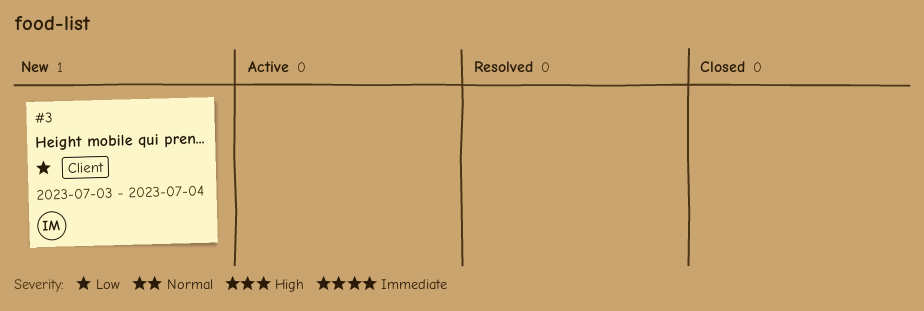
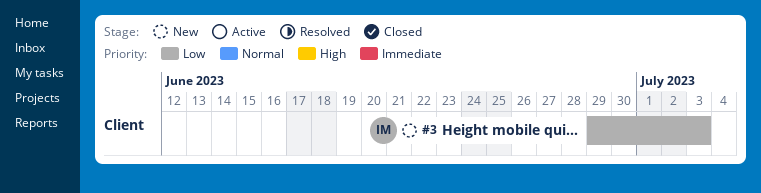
#3, start: Jul 3 -> Jun 29
#3, due: Jul 4 -> Jul 3

